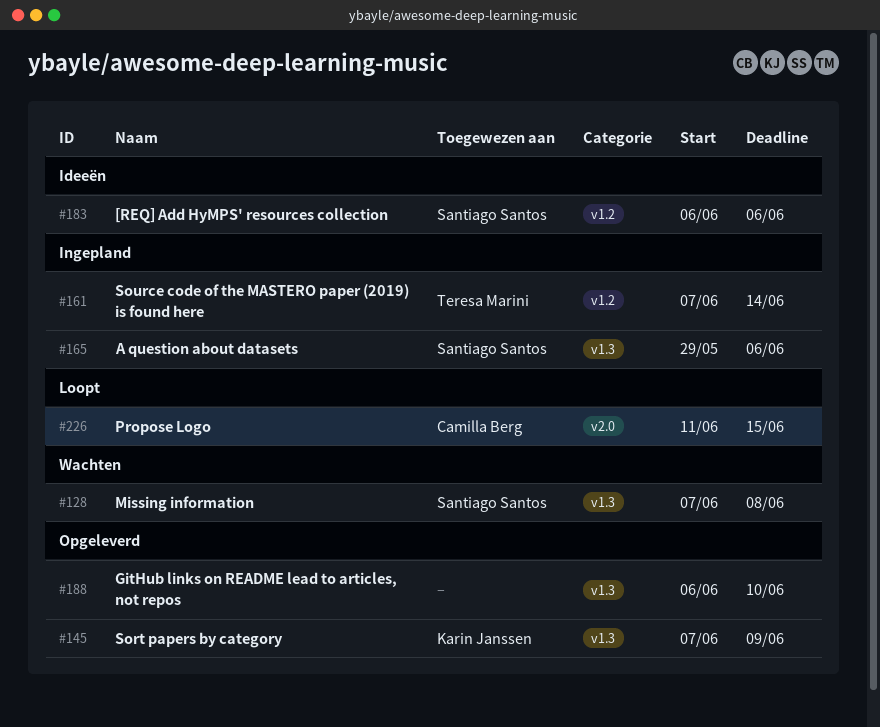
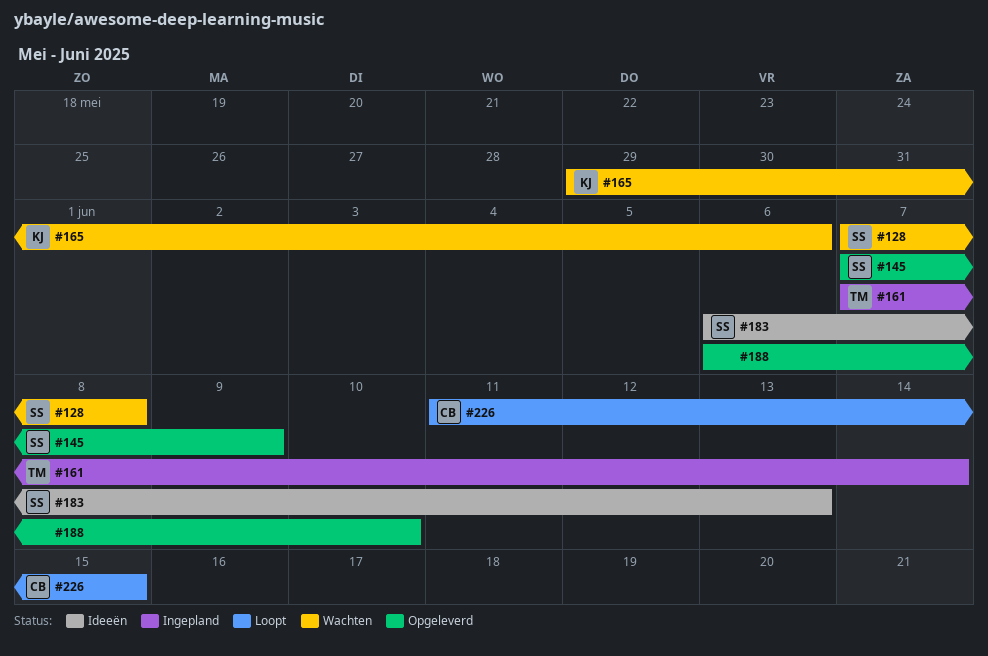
#145, owner: Karin Janssen -> Santiago Santos
#165, status: Ingepland -> Wachten
#165, owner: Santiago Santos -> Karin Janssen
#183, due: Jun 6 -> Jun 13

